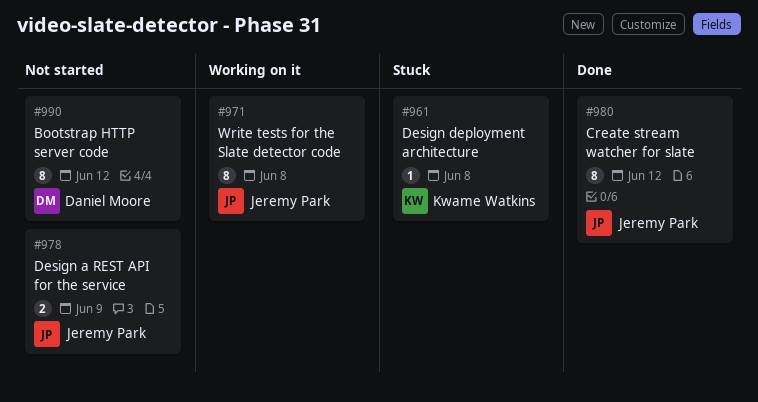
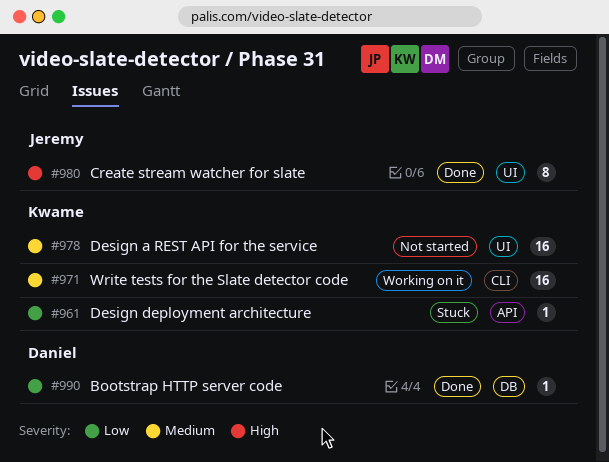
#971, owner: Jeremy Park -> Kwame Watkins
#971, estimate: 8 -> 16
#978, owner: Jeremy Park -> Kwame Watkins
#978, estimate: 2 -> 16
#990, status: Not started -> Done
#990, estimate: 8 -> 1

